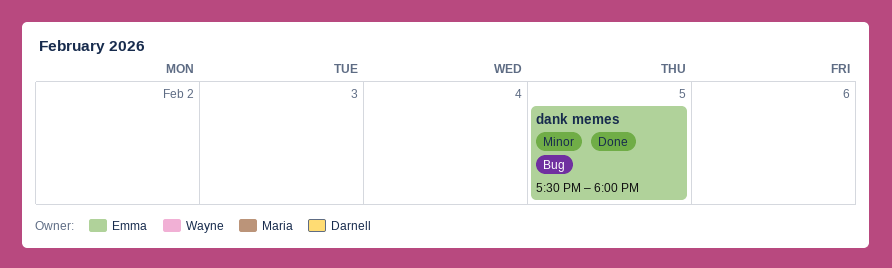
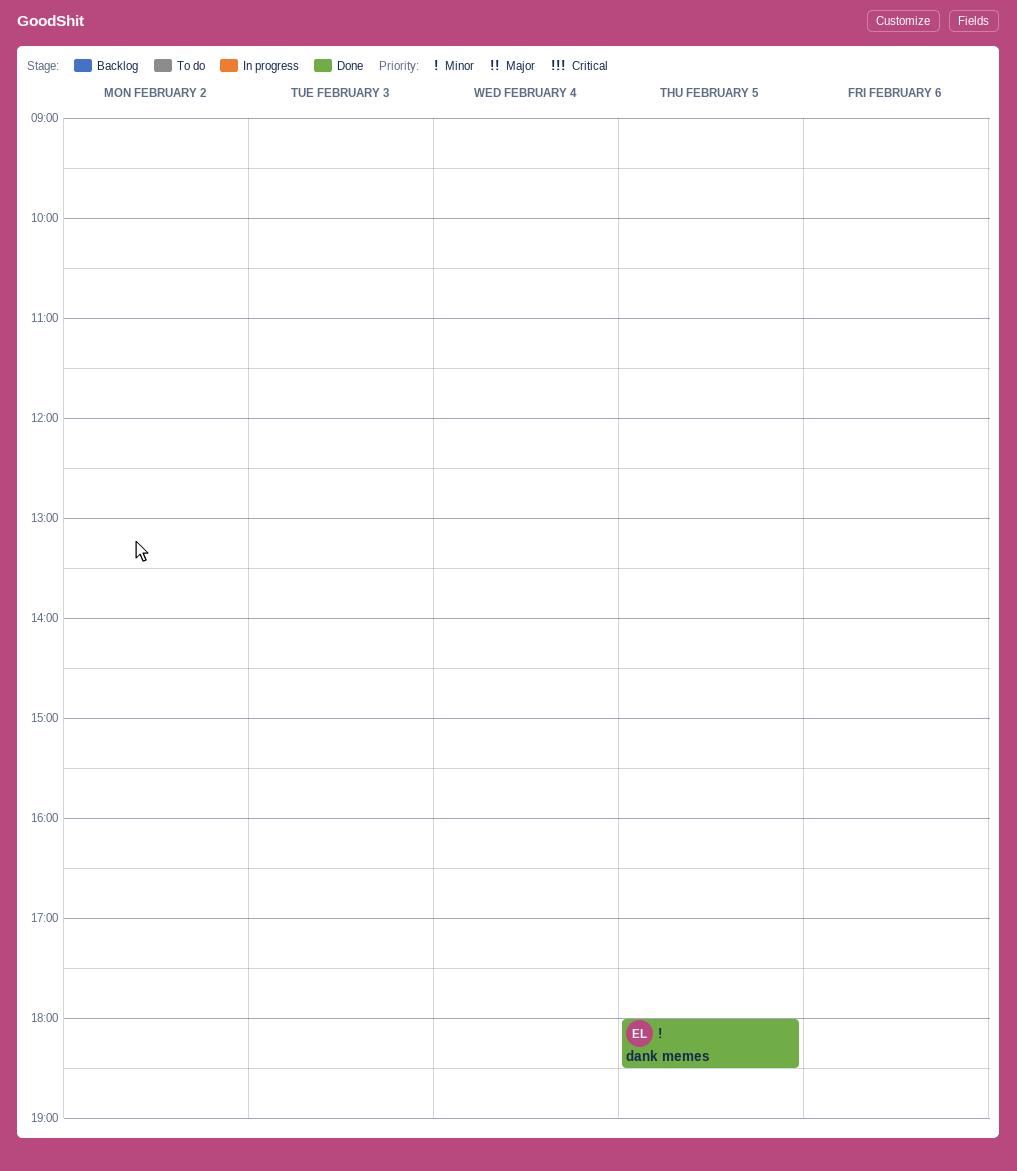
dank memes, begins: 17:30 -> 18:00
dank memes, ends: 18:00 -> 18:30

